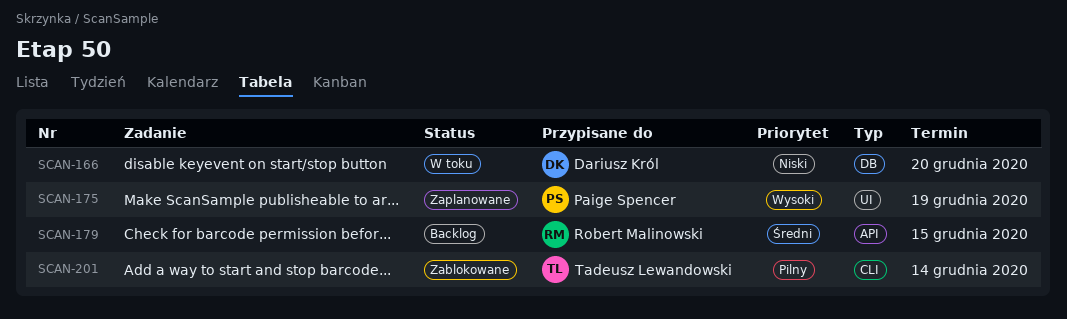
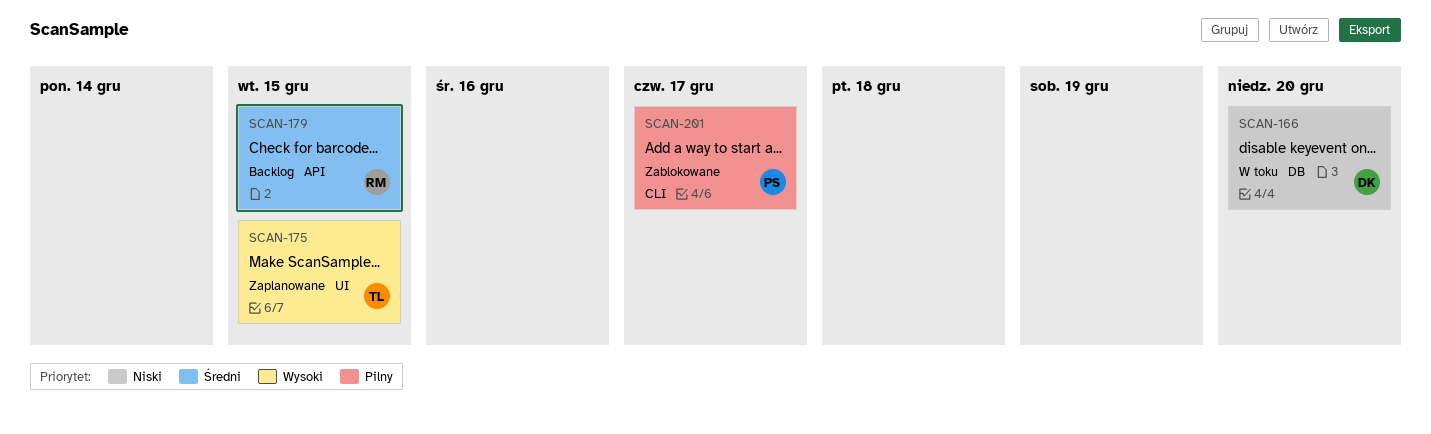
SCAN-175, owner: Paige Spencer -> Tadeusz Lewandowski
SCAN-175, due: Dec 19 -> Dec 15
SCAN-201, owner: Tadeusz Lewandowski -> Paige Spencer
SCAN-201, due: Dec 14 -> Dec 17

